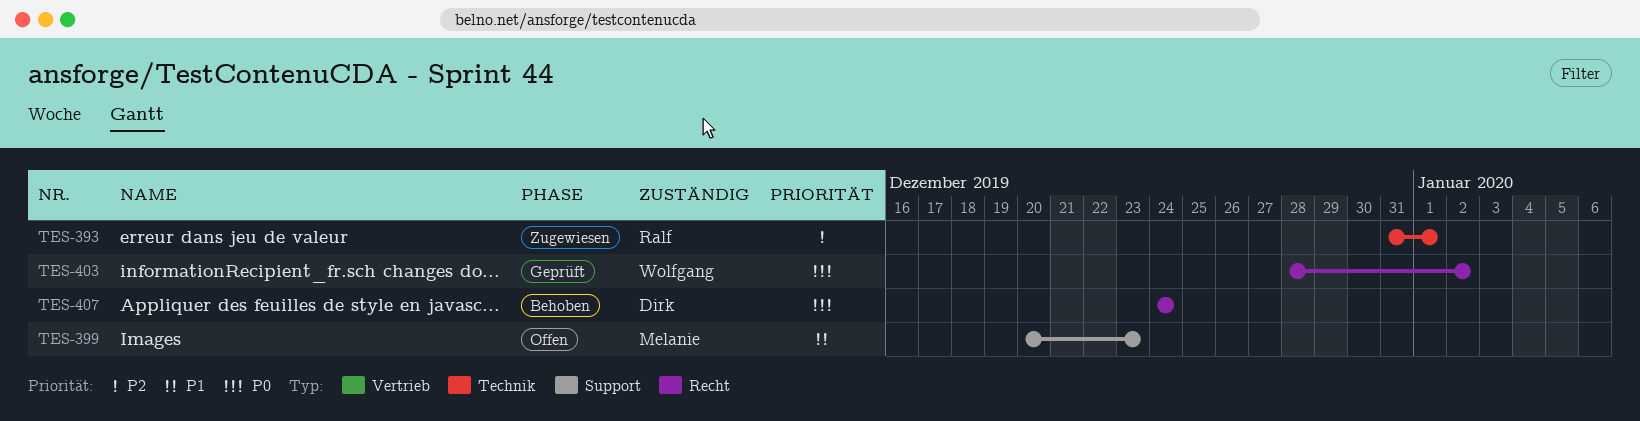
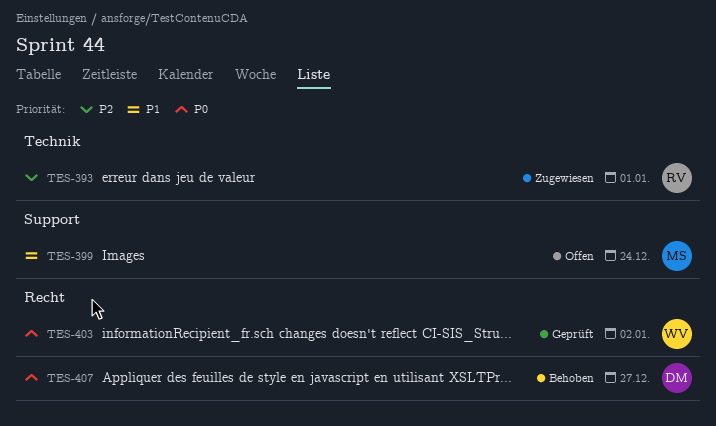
TES-399, due: Dec 23 -> Dec 24
TES-407, due: Dec 24 -> Dec 27

